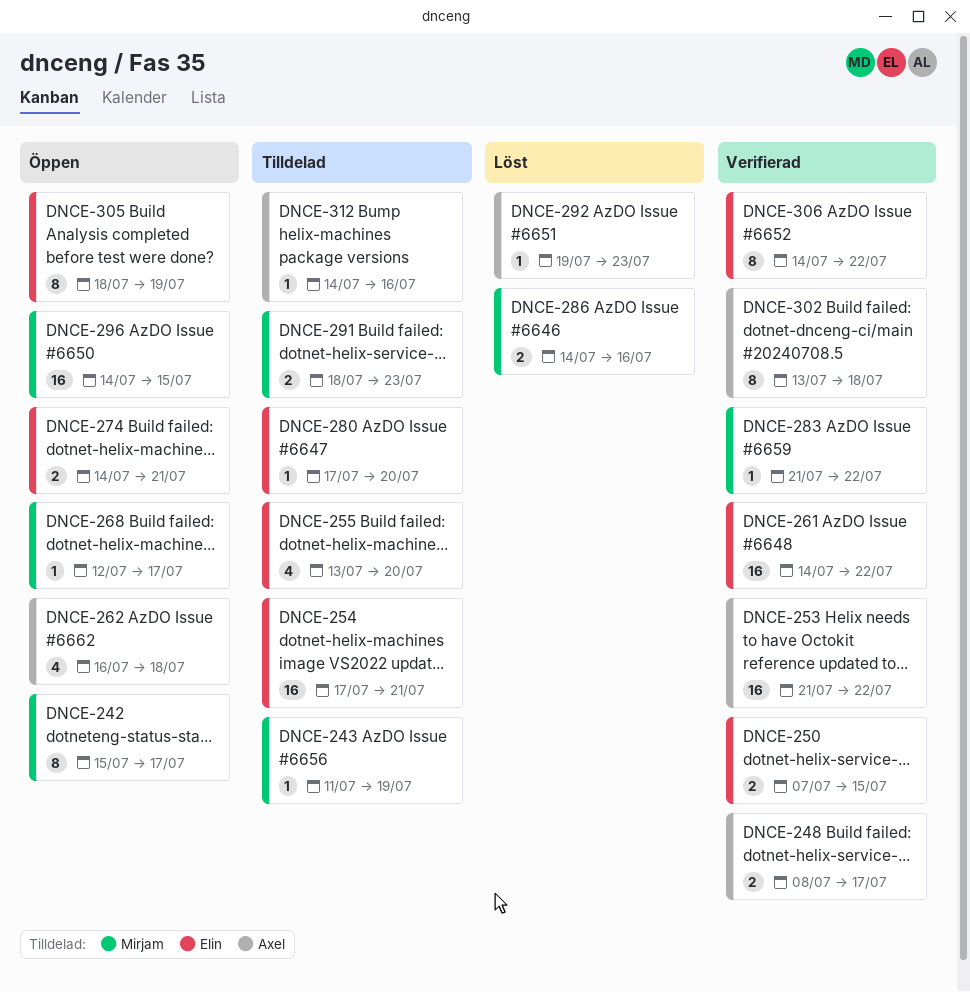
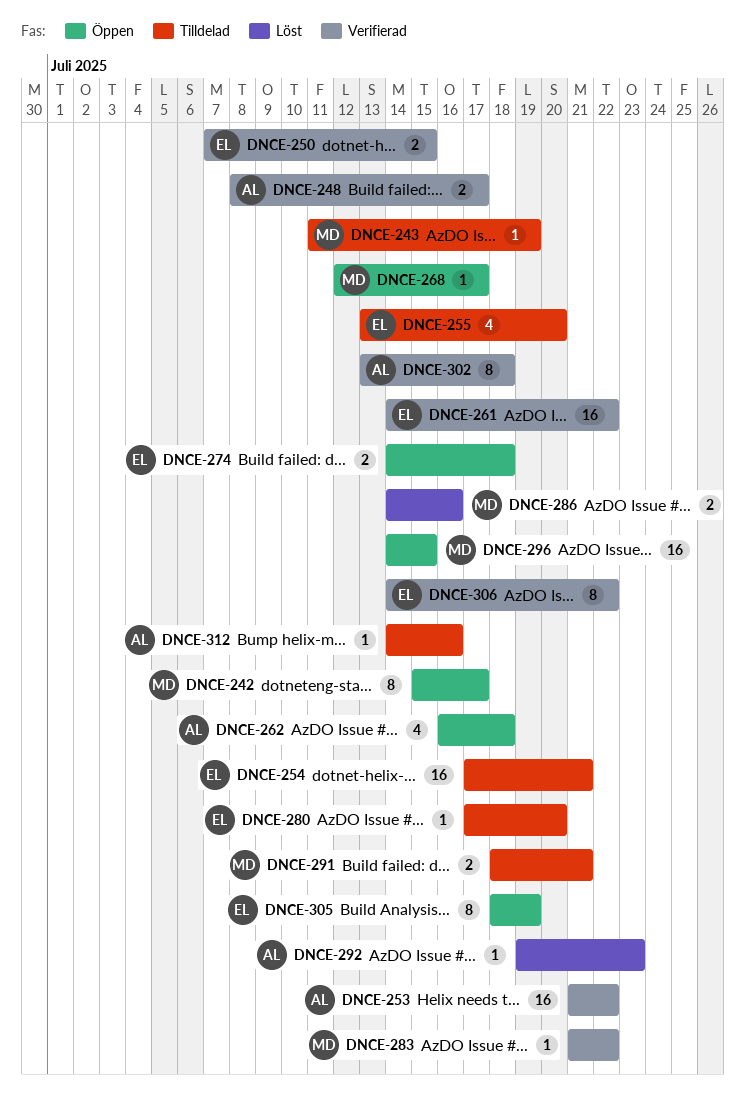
DNCE-274, due: Jul 21 -> Jul 18
DNCE-291, due: Jul 23 -> Jul 21

